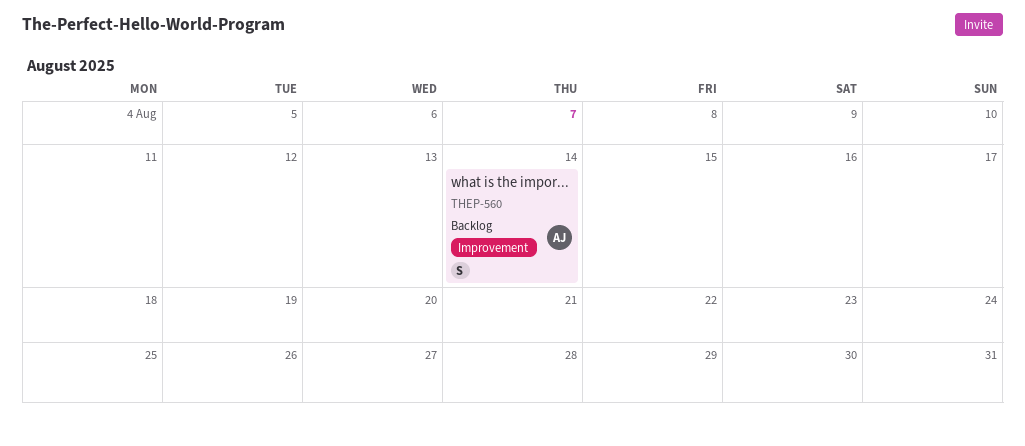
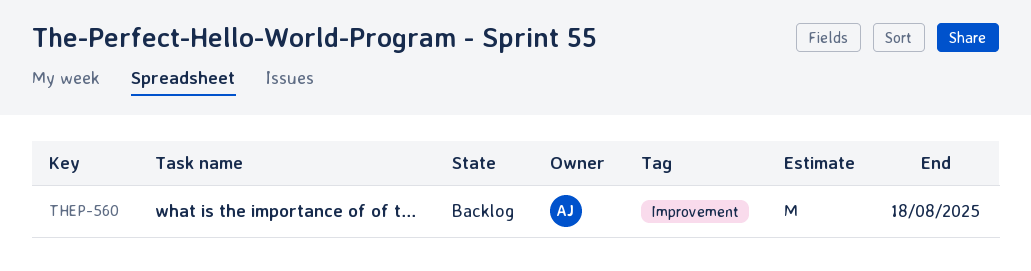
THEP-560, estimate: S -> M
THEP-560, due: Aug 14 -> Aug 18

